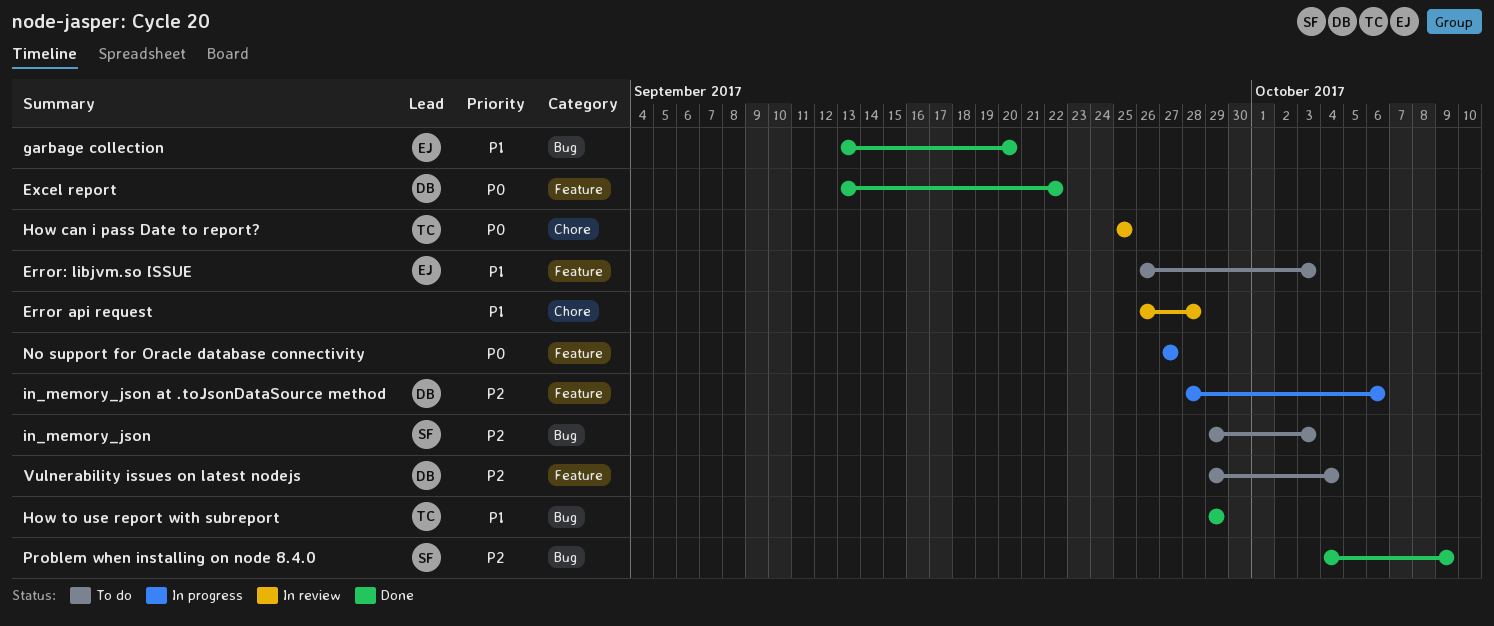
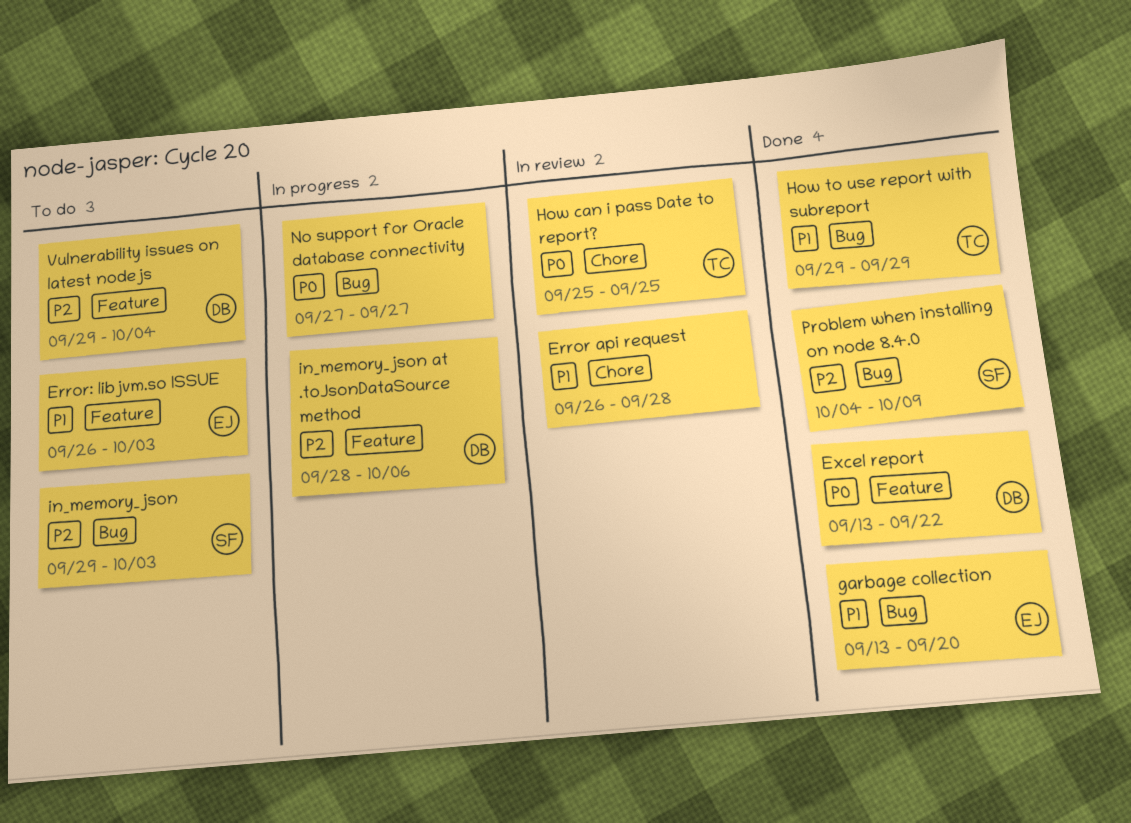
No support for Oracle database connectivity, label: Feature -> Bug

